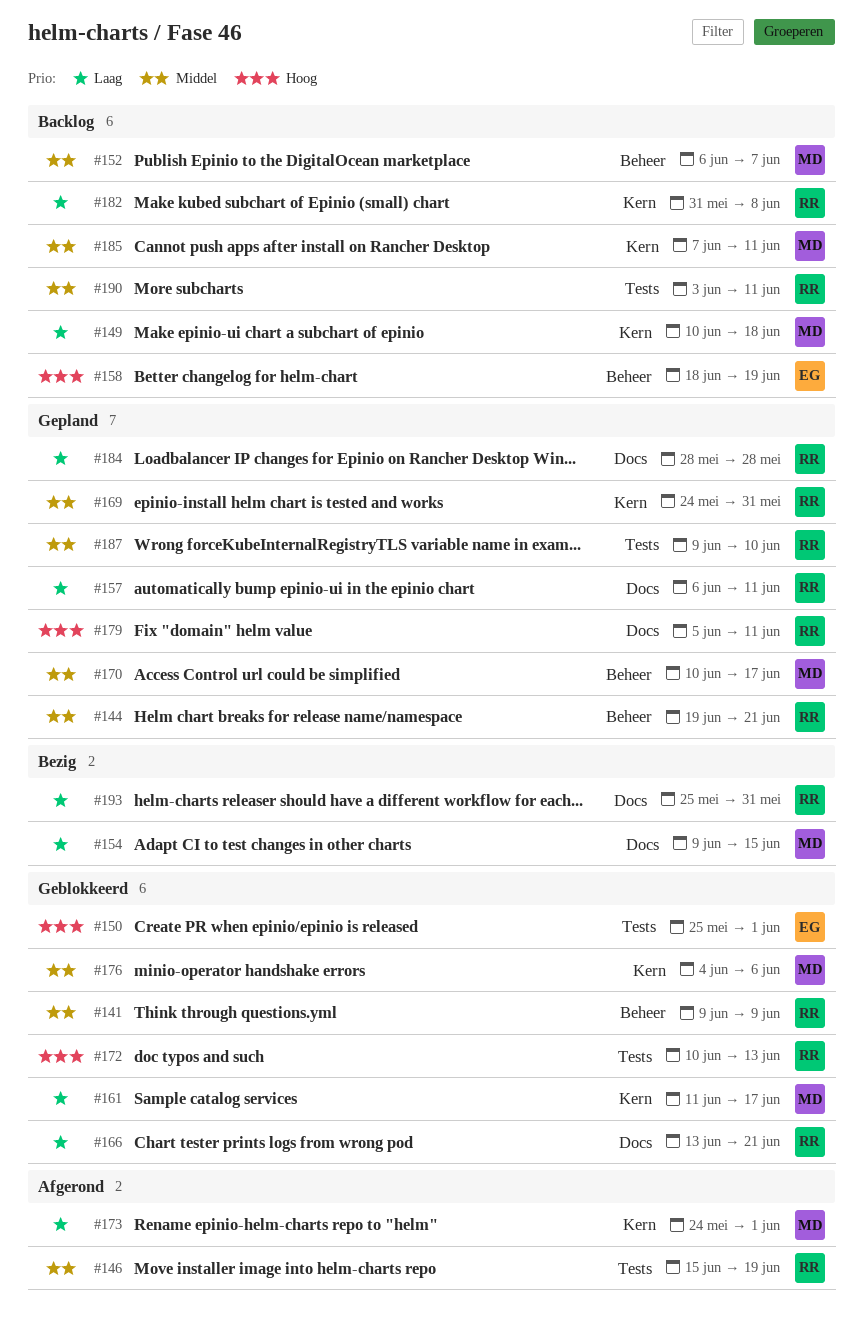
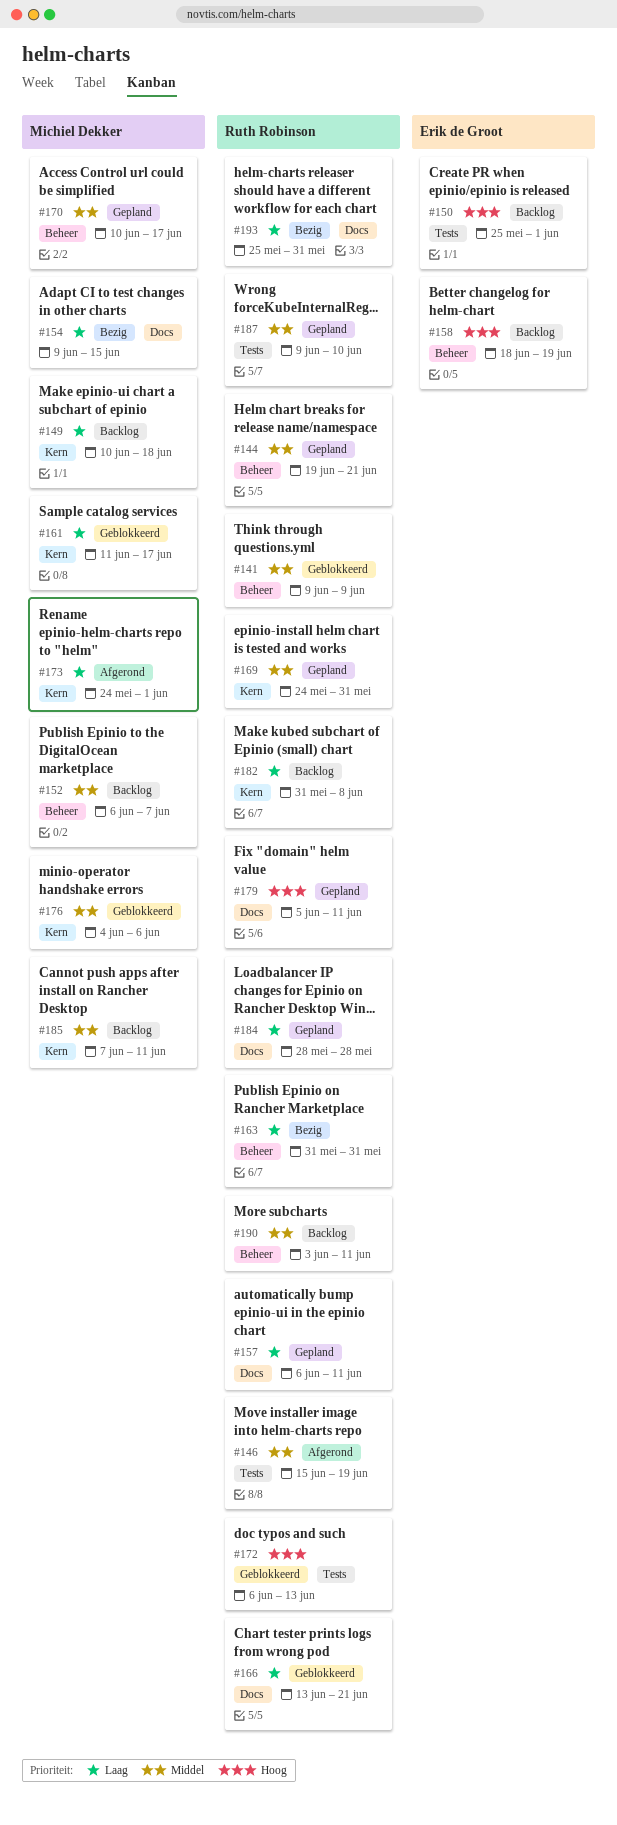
#150, status: Geblokkeerd -> Backlog
#163: none -> present
#172, start: Jun 10 -> Jun 6
#190, label: Tests -> Beheer

